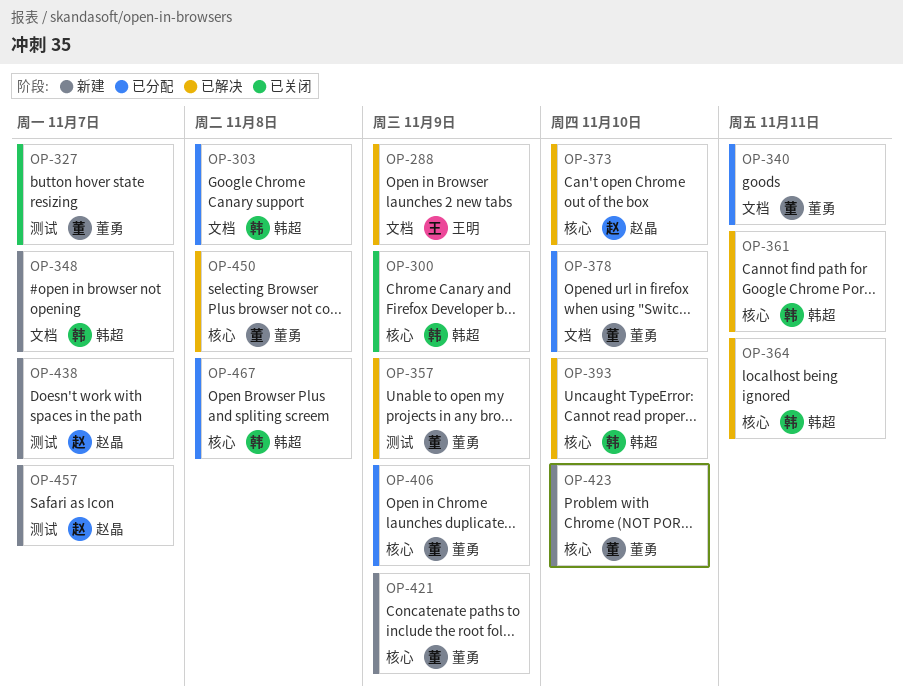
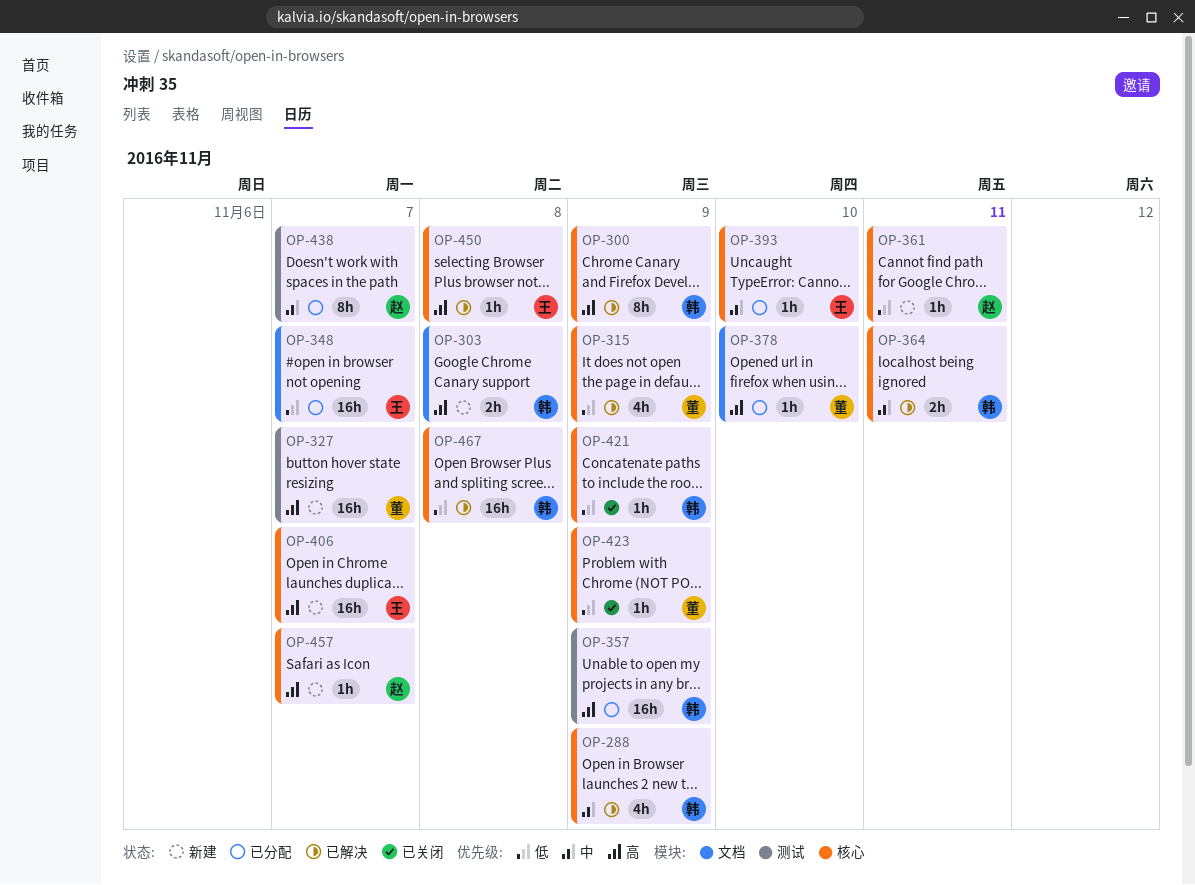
OP-288, owner: 王明 -> 韩超
OP-288, label: 文档 -> 核心
OP-300, status: 已关闭 -> 已解决
OP-303, status: 已分配 -> 新建
OP-315: none -> present
OP-327, status: 已关闭 -> 新建
OP-340: present -> none
OP-348, status: 新建 -> 已分配
OP-348, owner: 韩超 -> 王明
OP-357, status: 已解决 -> 已分配
OP-357, owner: 董勇 -> 韩超
OP-361, status: 已解决 -> 新建
OP-361, owner: 韩超 -> 赵晶
OP-373: present -> none
OP-393, status: 已解决 -> 已分配
OP-393, owner: 韩超 -> 王明
OP-406, status: 已分配 -> 新建
OP-406, owner: 董勇 -> 王明
OP-406, due: Nov 9 -> Nov 7
OP-421, status: 新建 -> 已关闭
OP-421, owner: 董勇 -> 韩超
OP-423, status: 新建 -> 已关闭
OP-423, due: Nov 10 -> Nov 9
OP-438, status: 新建 -> 已分配
OP-450, owner: 董勇 -> 王明
OP-457, label: 测试 -> 核心
OP-467, status: 已分配 -> 已解决

